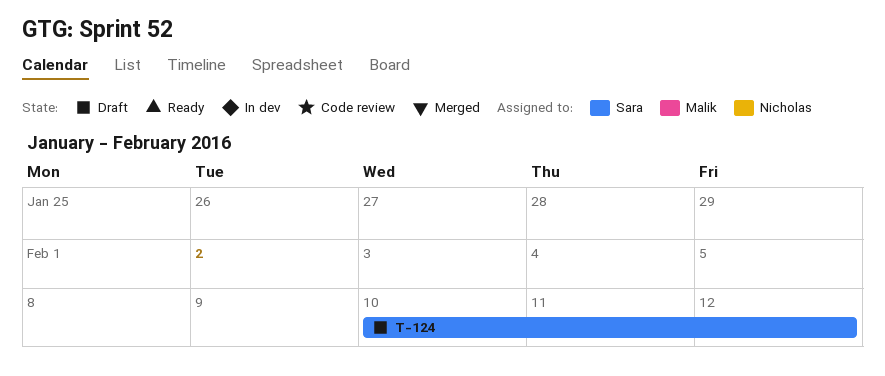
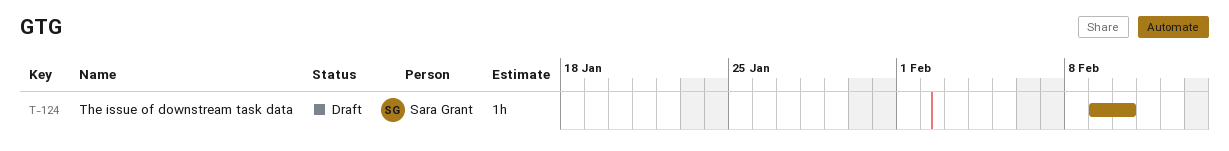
T-124, start: Feb 10 -> Feb 9
T-124, due: Feb 12 -> Feb 10

